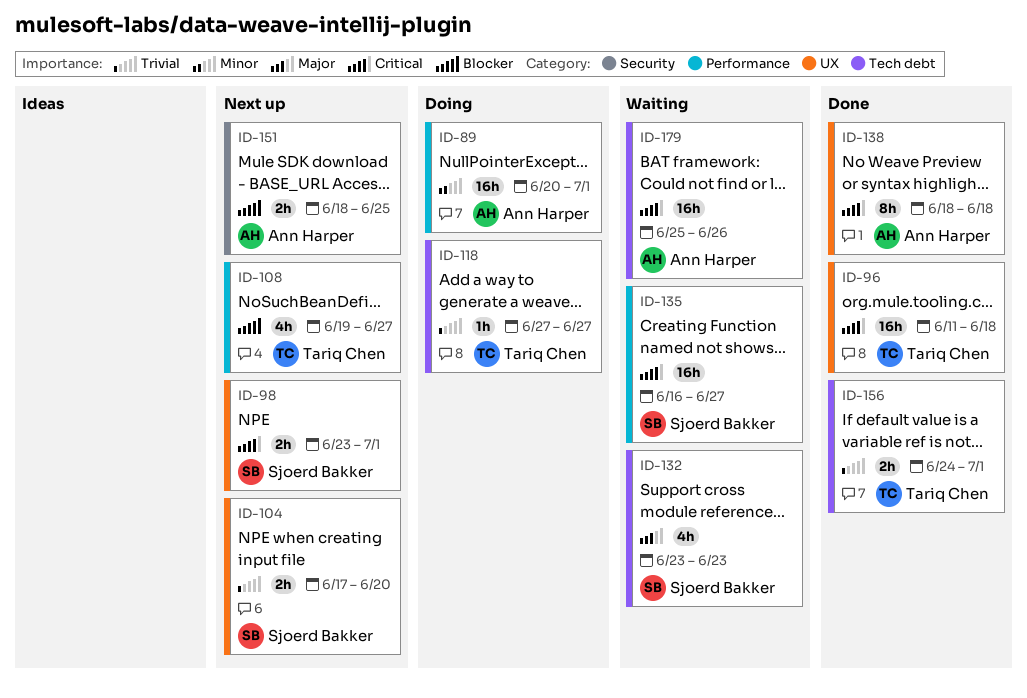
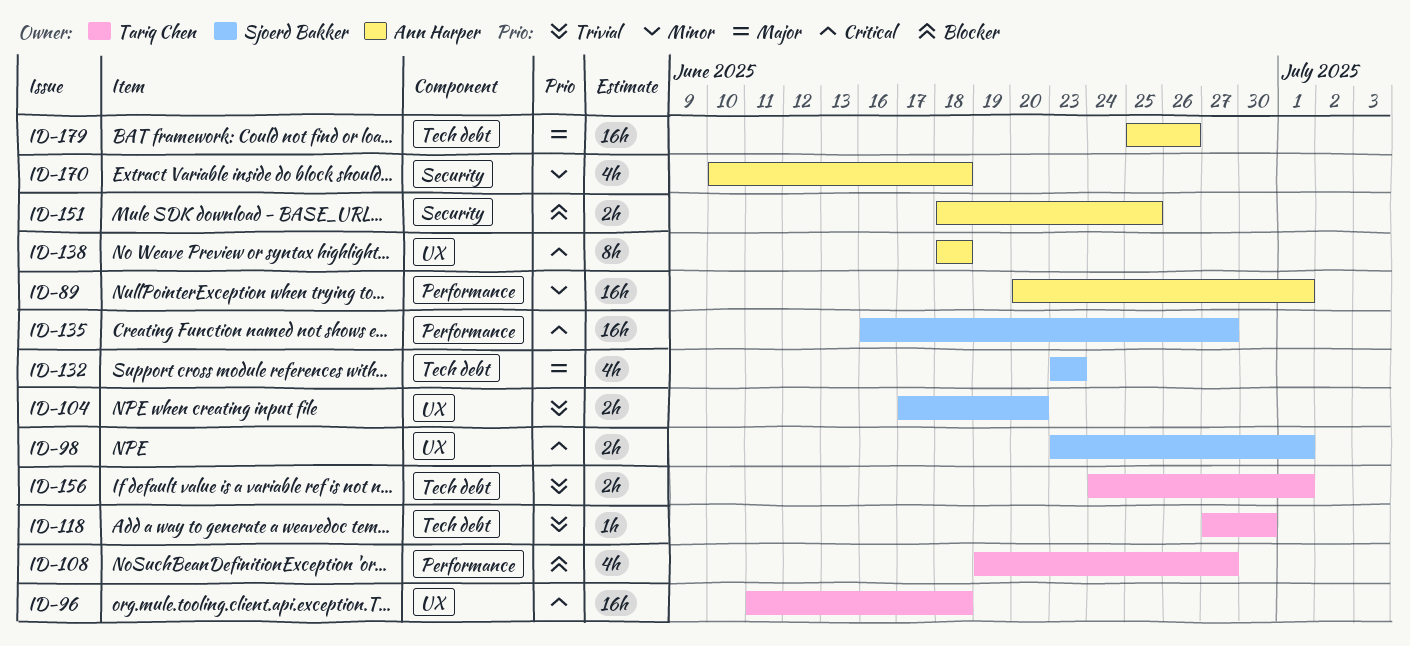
ID-118, due: Jun 27 -> Jun 30
ID-170: none -> present
ID-179, priority: Critical -> Major

